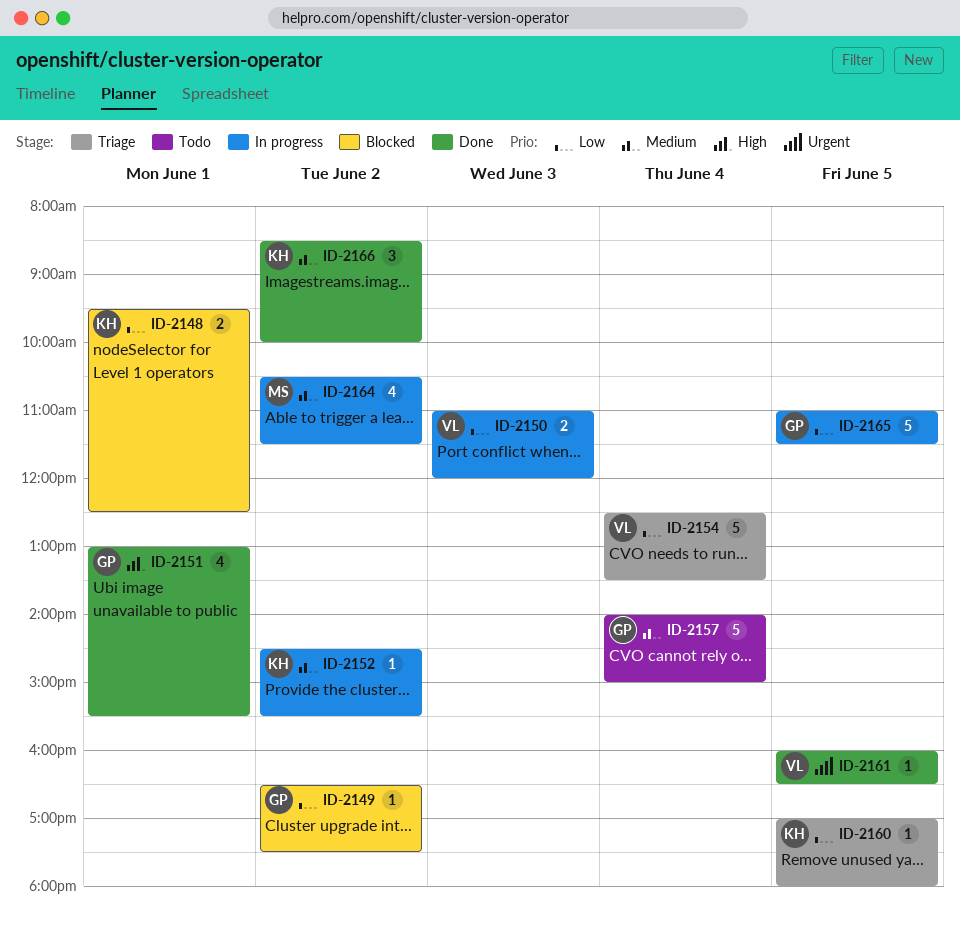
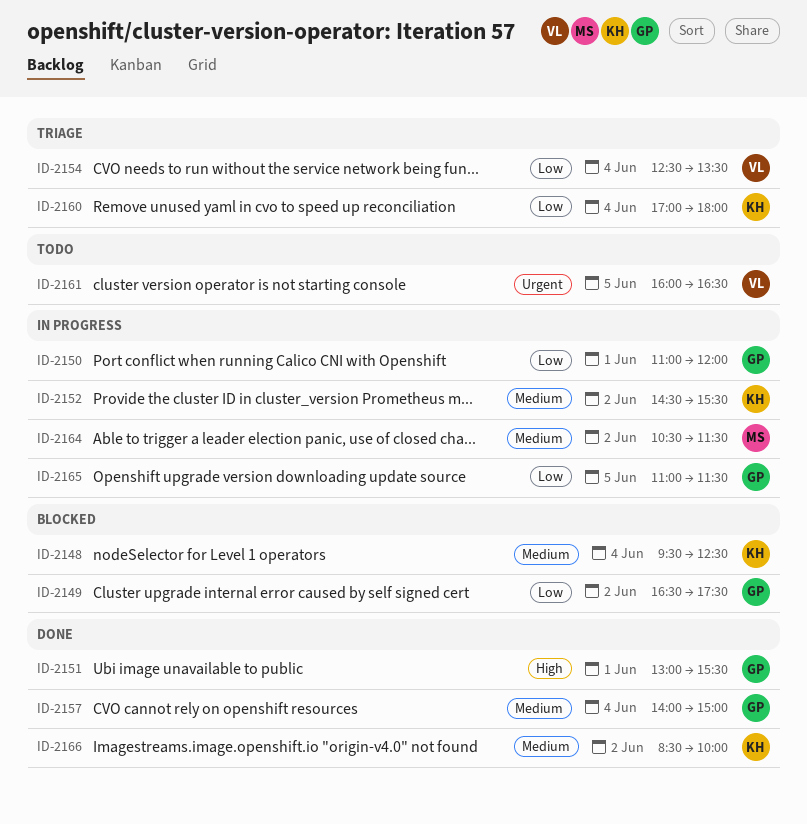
ID-2148, priority: Low -> Medium
ID-2148, day: Jun 1 -> Jun 4
ID-2150, owner: VL -> GP
ID-2150, day: Jun 3 -> Jun 1
ID-2157, status: Todo -> Done
ID-2160, day: Jun 5 -> Jun 4
ID-2161, status: Done -> Todo

